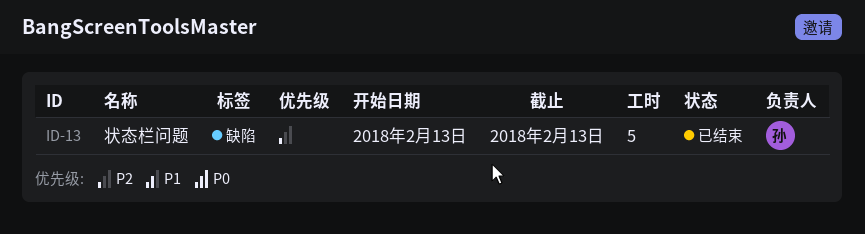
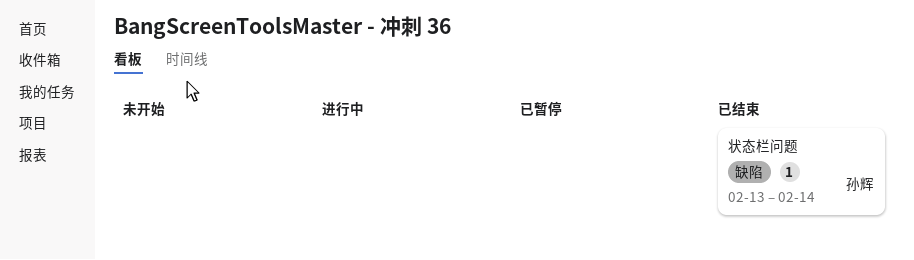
状态栏问题, estimate: 5 -> 1
状态栏问题, due: Feb 13 -> Feb 14

